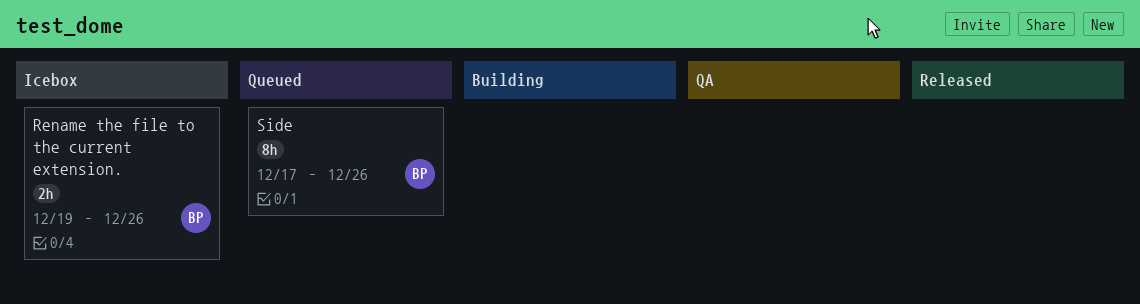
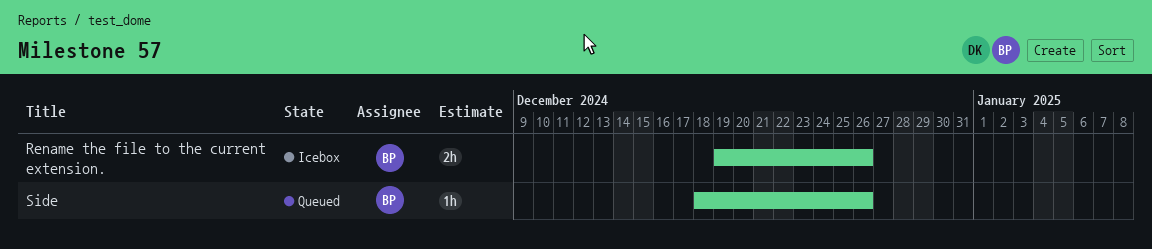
Side, estimate: 8h -> 1h
Side, start: Dec 17 -> Dec 18

